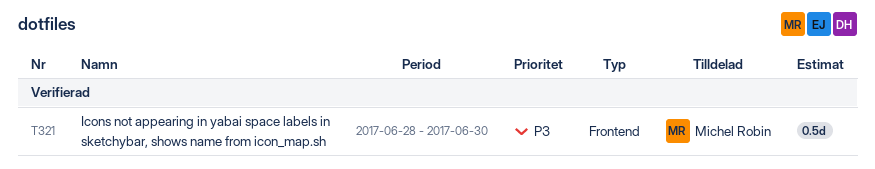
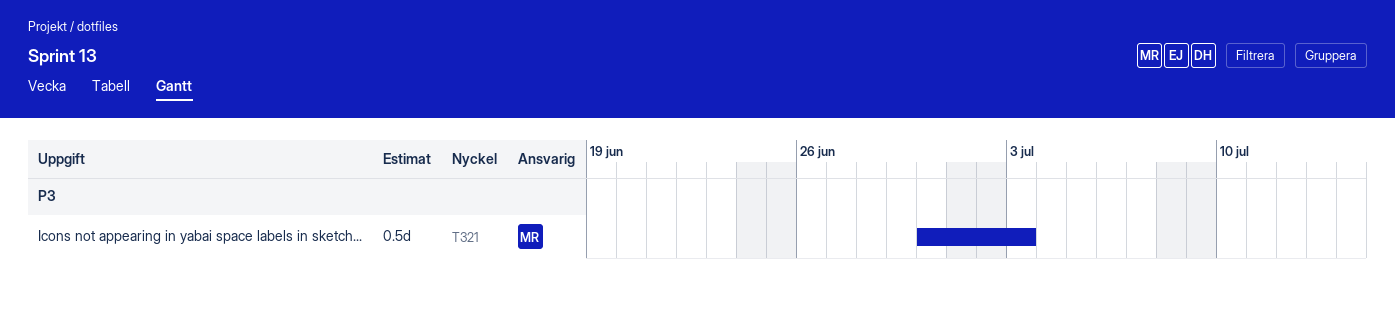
T321, start: Jun 28 -> Jun 30
T321, due: Jun 30 -> Jul 3

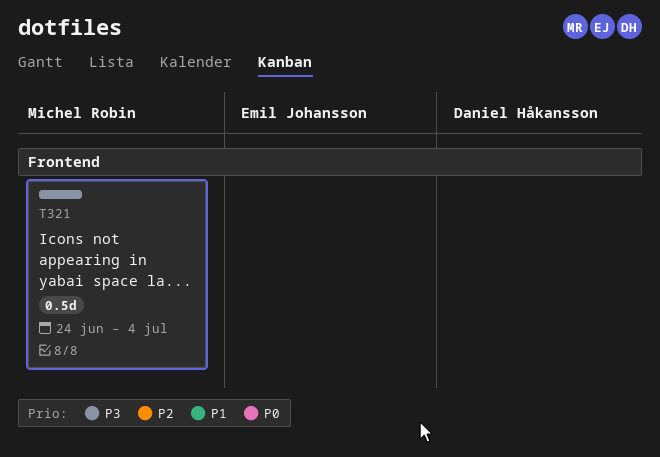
T321, start: Jun 30 -> Jun 24
T321, due: Jul 3 -> Jul 4

